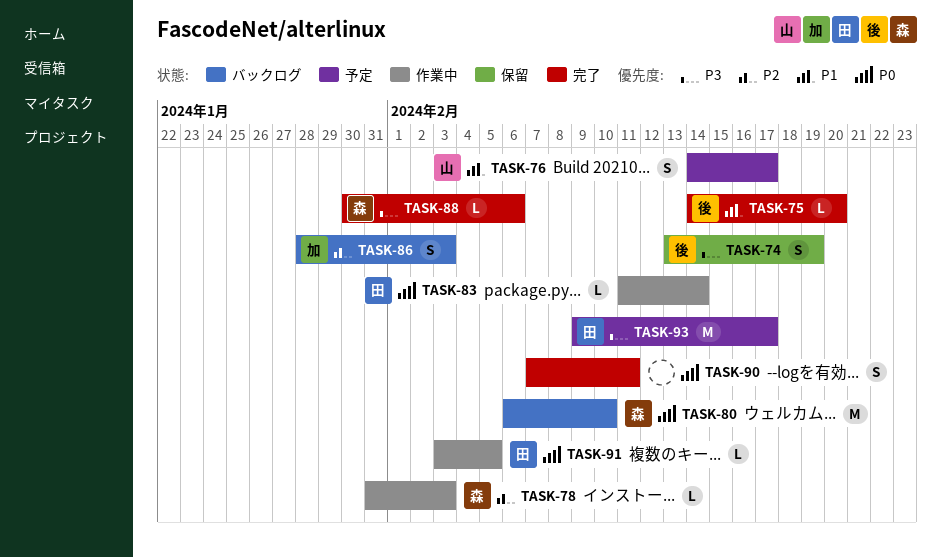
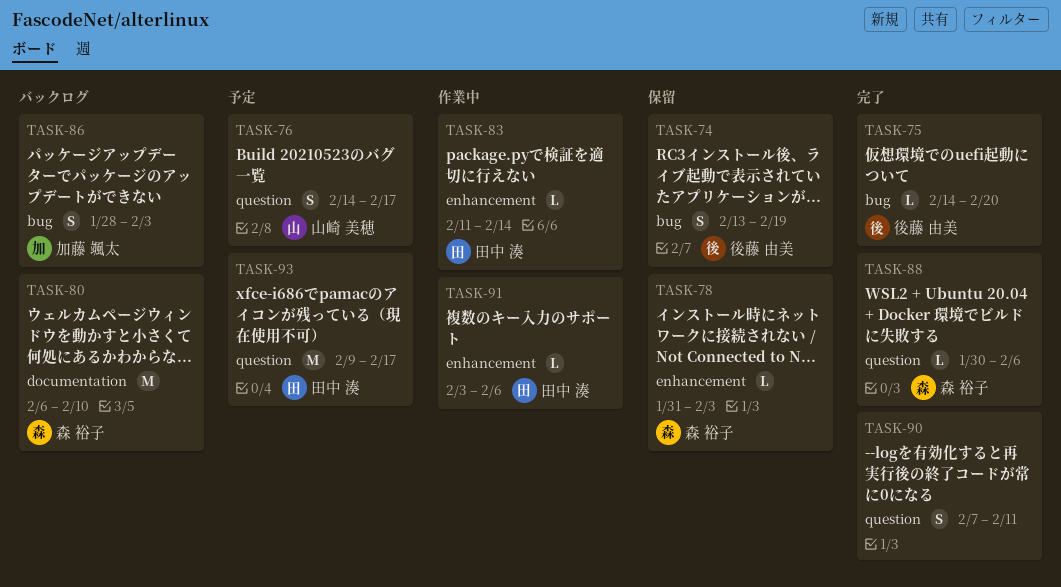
TASK-78, status: 作業中 -> 保留
TASK-91, due: Feb 5 -> Feb 6

